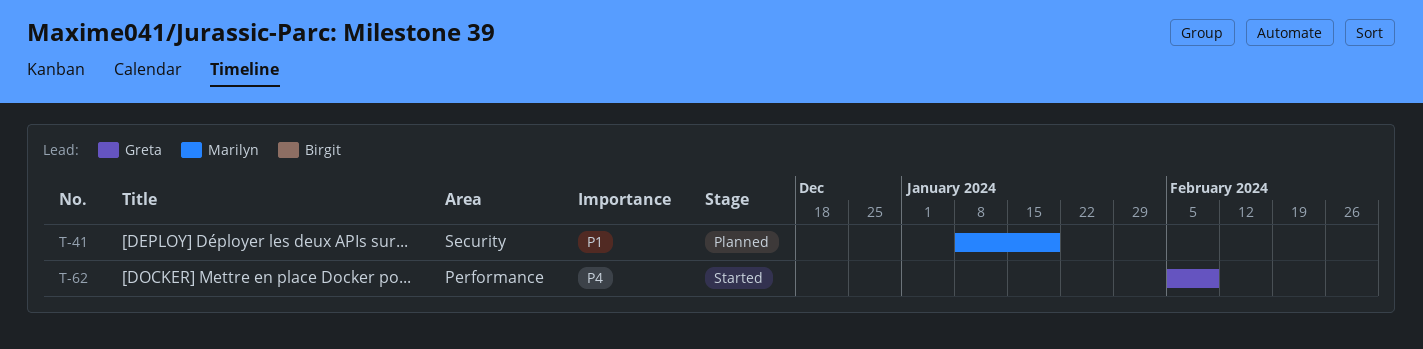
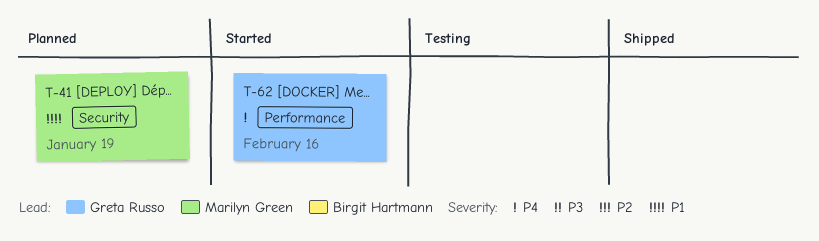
T-62, due: Feb 9 -> Feb 16

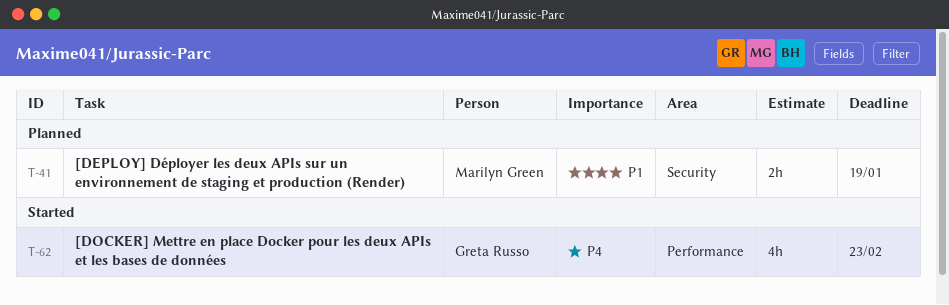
T-62, due: Feb 16 -> Feb 23

